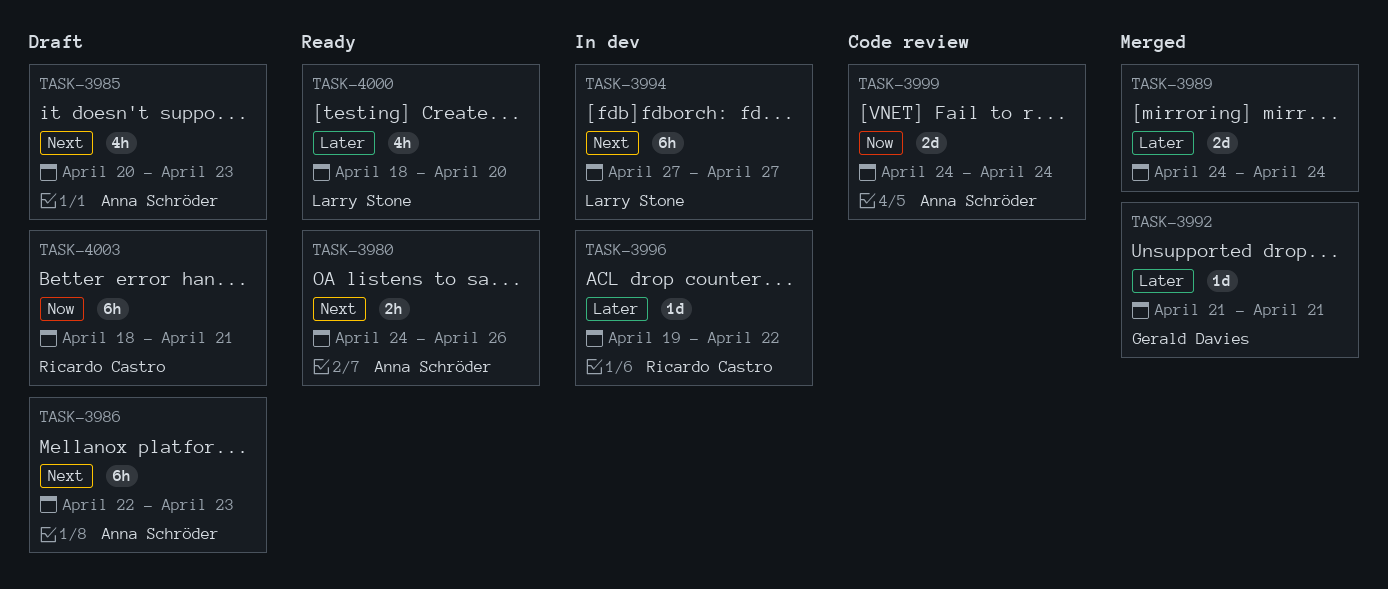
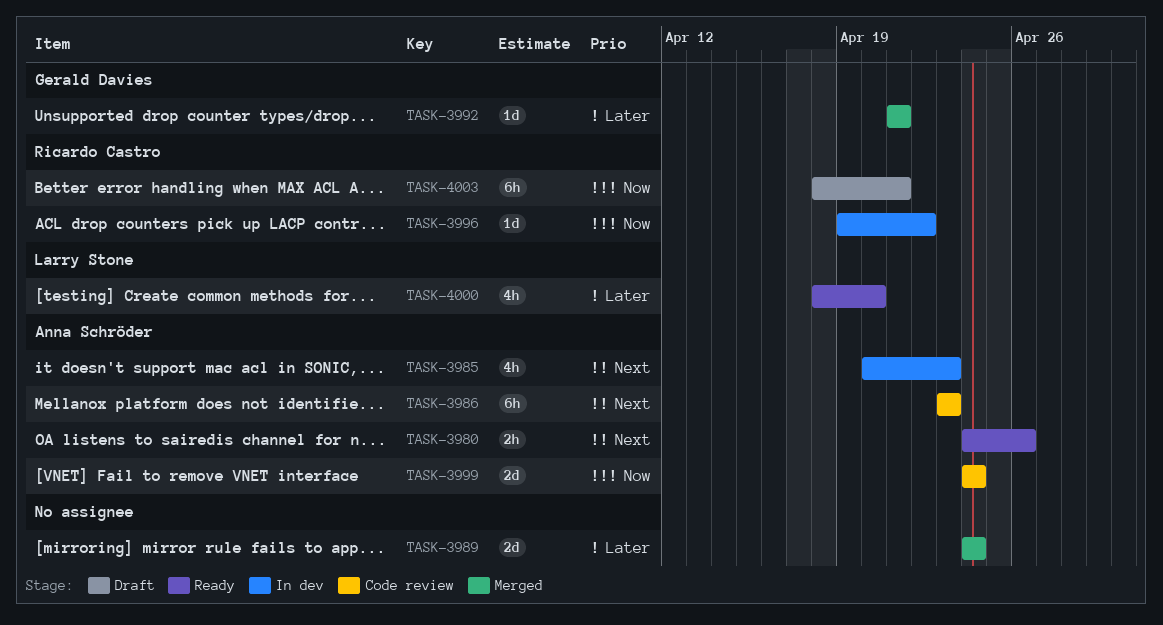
TASK-3985, status: Draft -> In dev
TASK-3986, status: Draft -> Code review
TASK-3986, start: Apr 22 -> Apr 23
TASK-3994: present -> none
TASK-3996, priority: Later -> Now

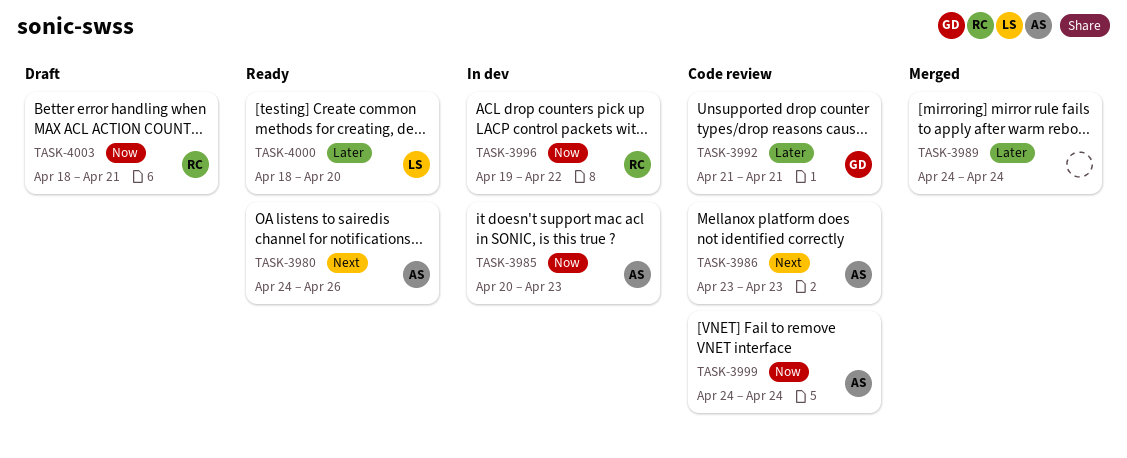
TASK-3985, priority: Next -> Now
TASK-3992, status: Merged -> Code review

